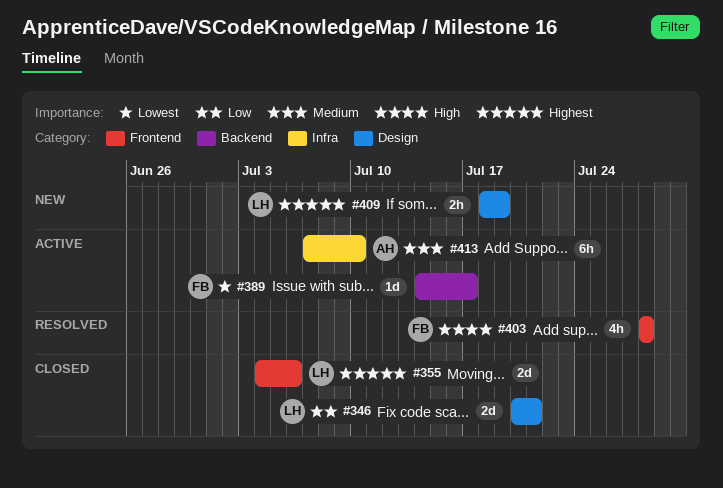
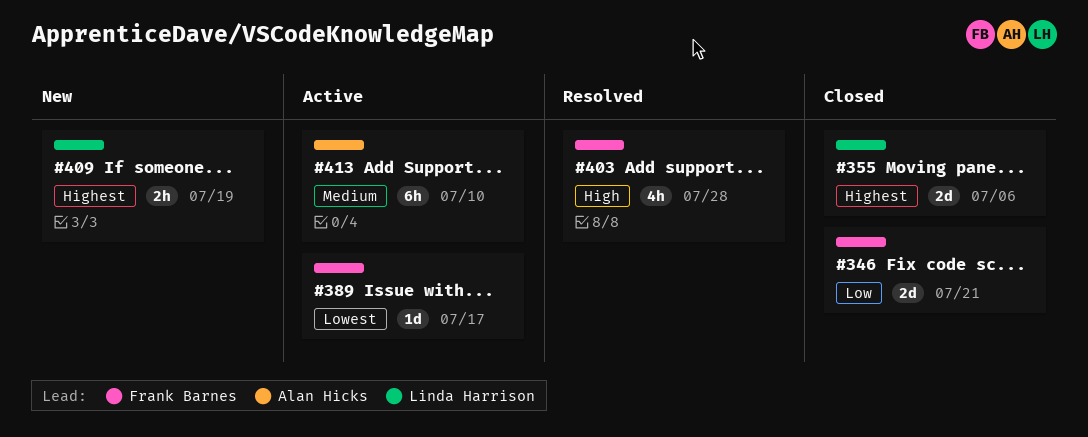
#346, owner: Linda Harrison -> Frank Barnes

